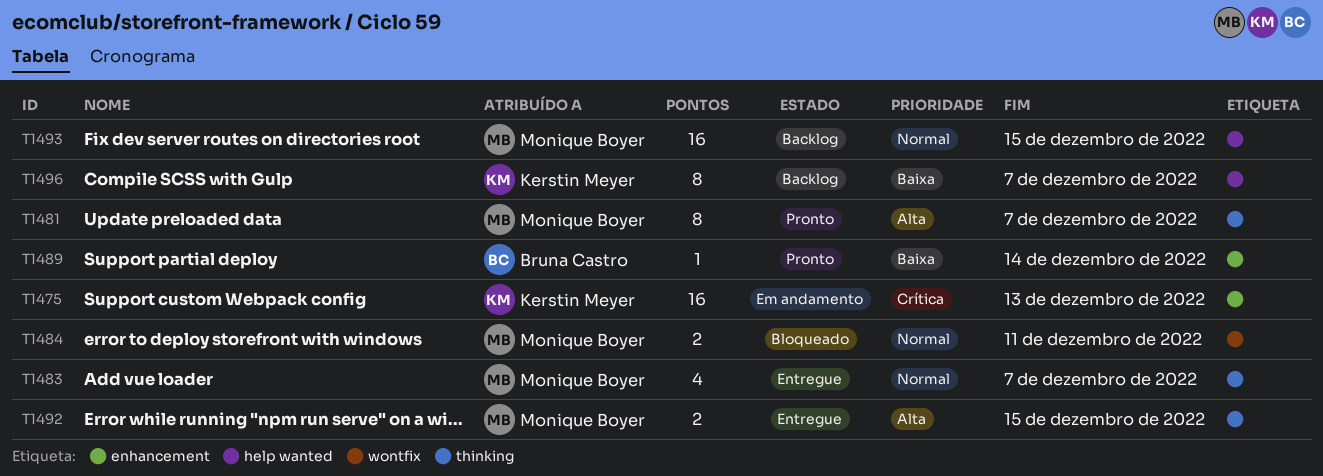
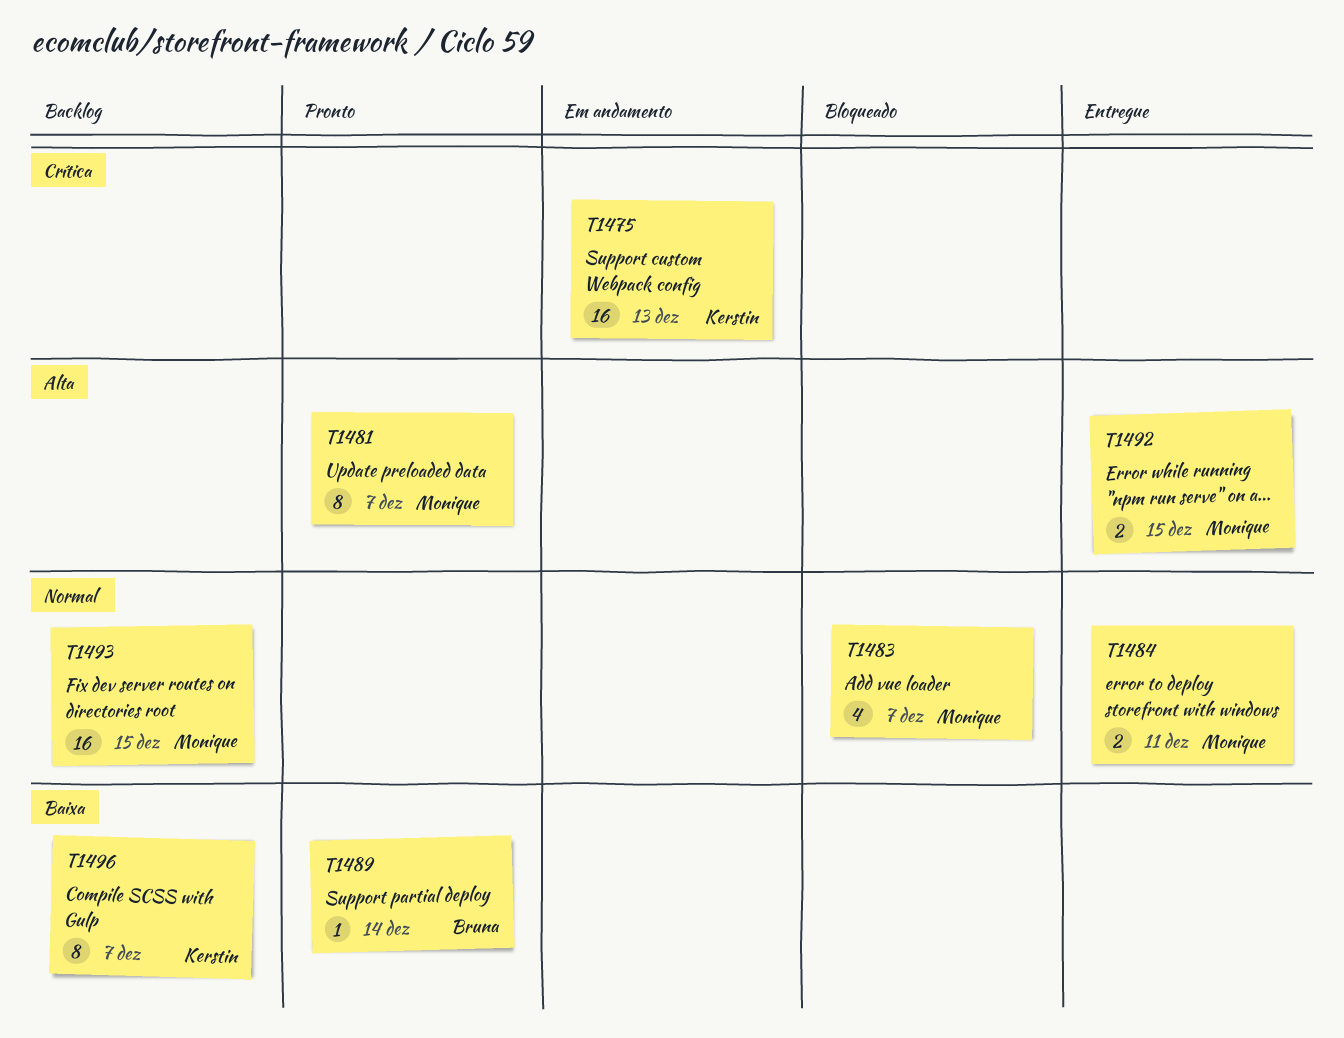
T1483, status: Entregue -> Bloqueado
T1484, status: Bloqueado -> Entregue

